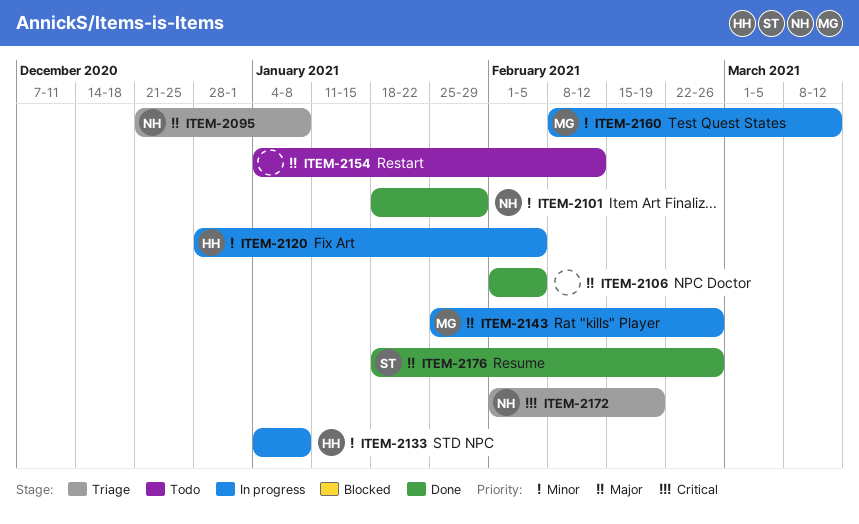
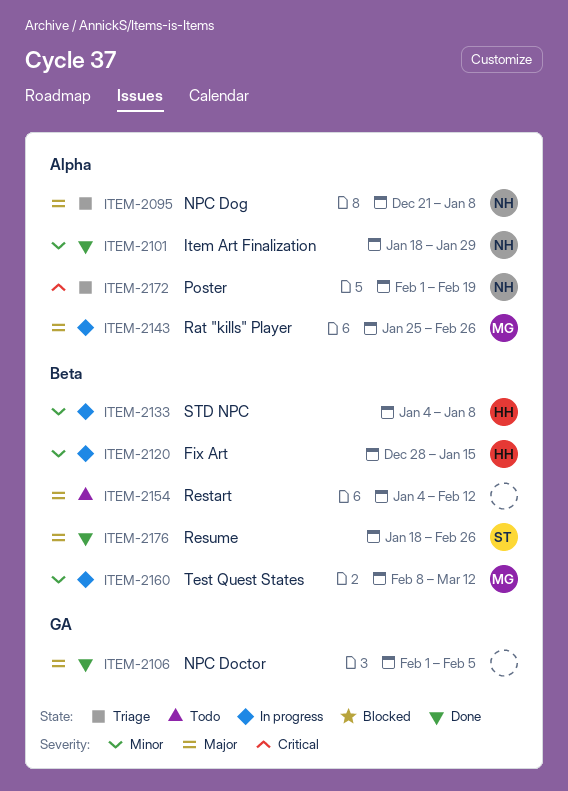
ITEM-2120, due: Feb 5 -> Jan 15

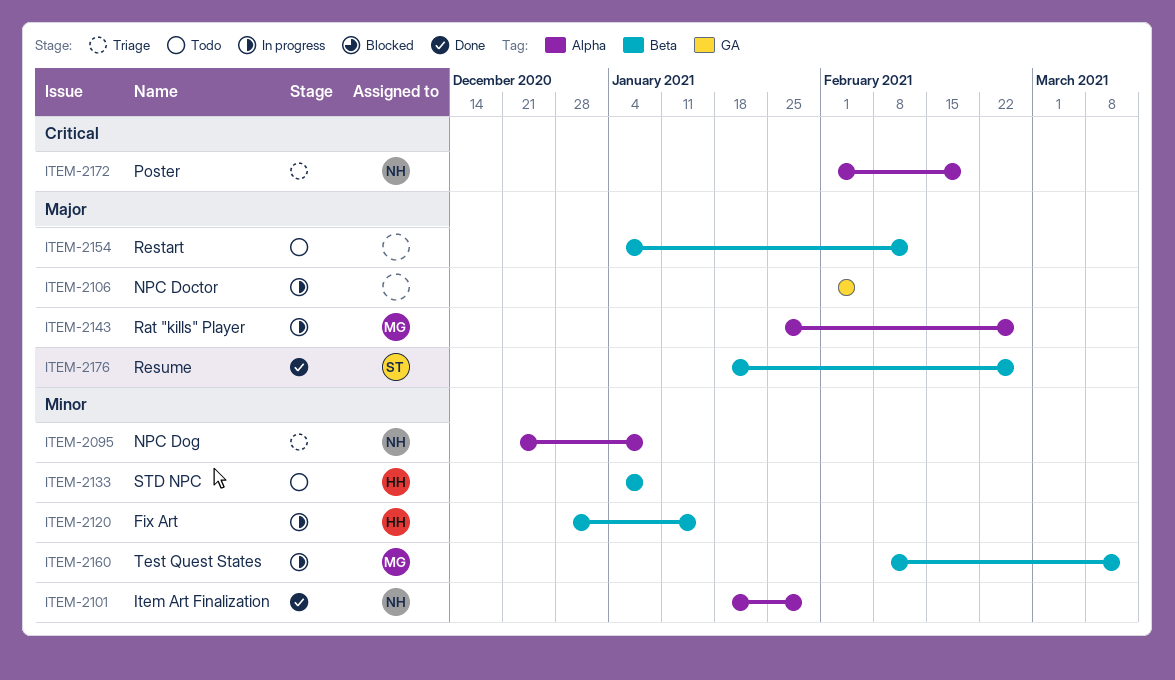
ITEM-2095, priority: Major -> Minor
ITEM-2106, status: Done -> In progress
ITEM-2133, status: In progress -> Todo

